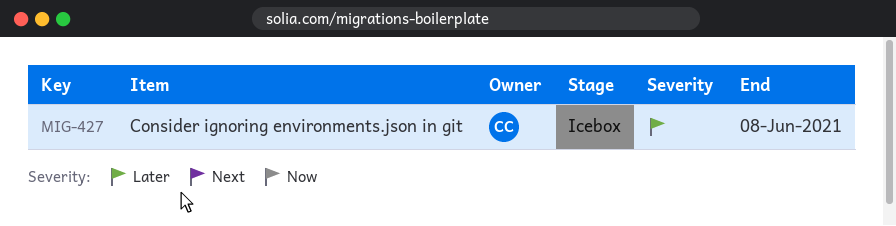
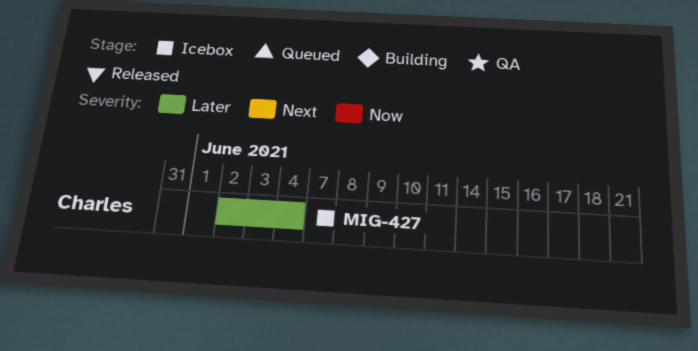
MIG-427, due: Jun 8 -> Jun 4

